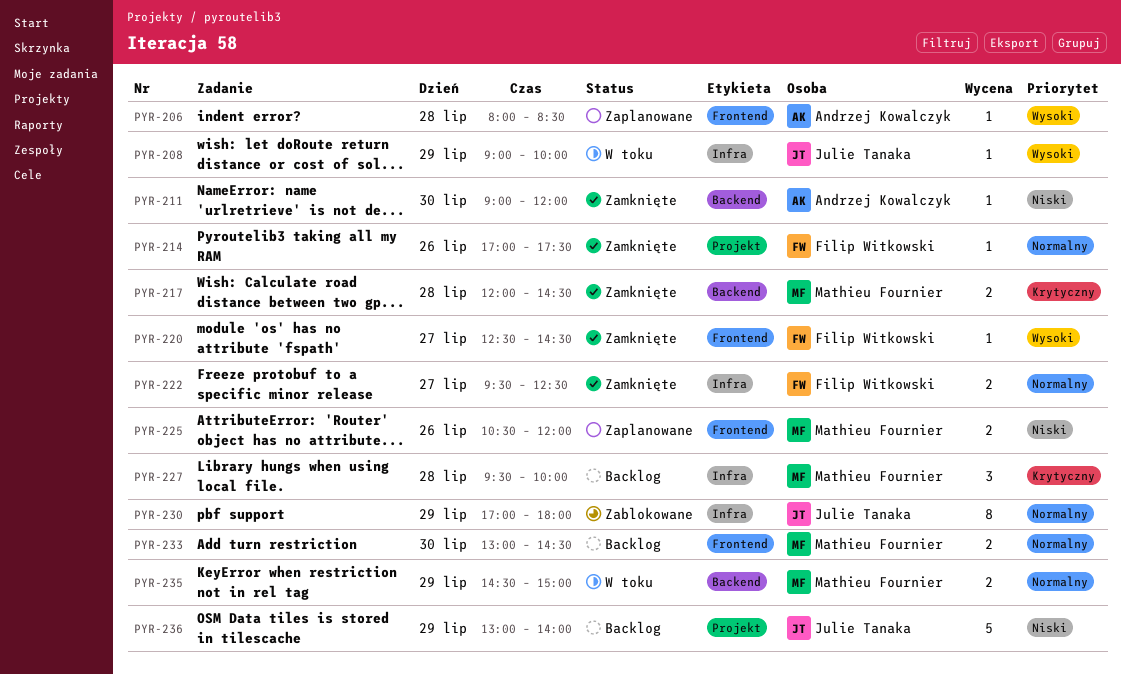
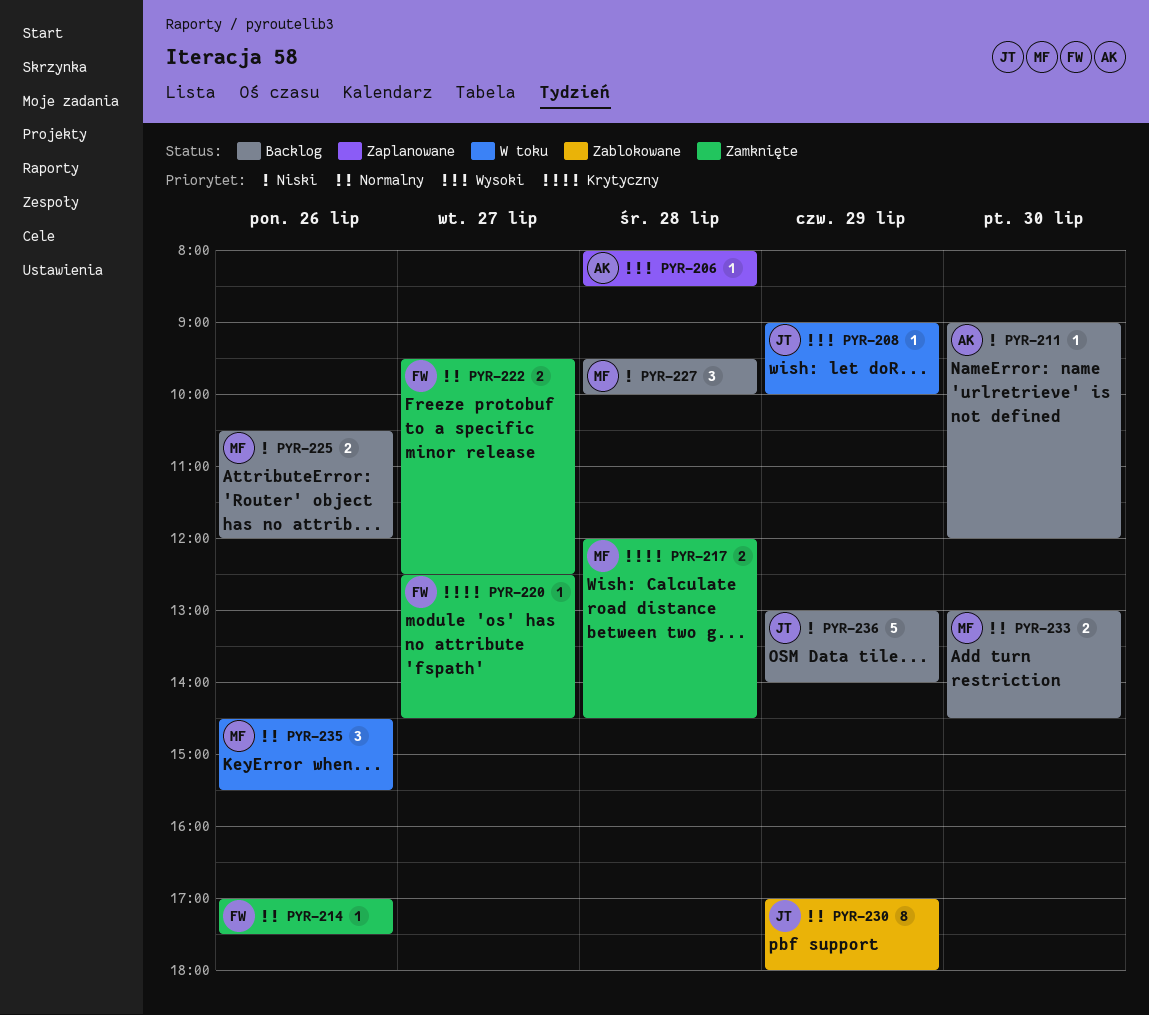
PYR-211, status: Zamknięte -> Backlog
PYR-220, priority: Wysoki -> Krytyczny
PYR-225, status: Zaplanowane -> Backlog
PYR-227, priority: Krytyczny -> Niski
PYR-235, estimate: 2 -> 3
PYR-235, day: Jul 29 -> Jul 26
PYR-235, ends: 15:00 -> 15:30

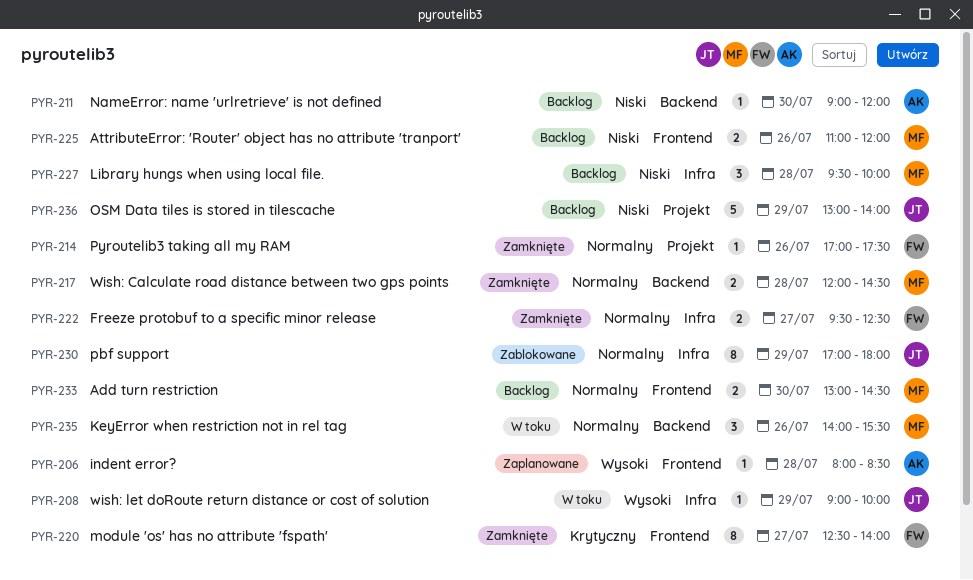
PYR-217, priority: Krytyczny -> Normalny
PYR-220, estimate: 1 -> 8
PYR-220, ends: 14:30 -> 14:00
PYR-225, begins: 10:30 -> 11:00
PYR-235, begins: 14:30 -> 14:00

